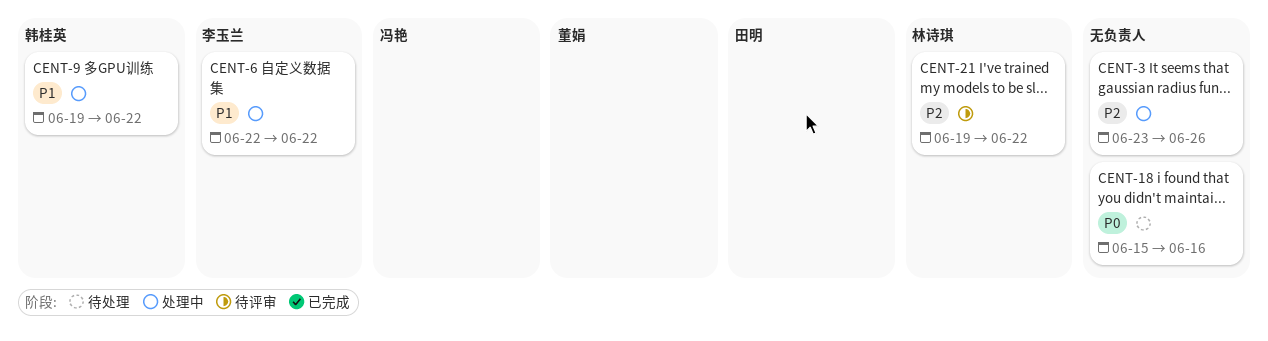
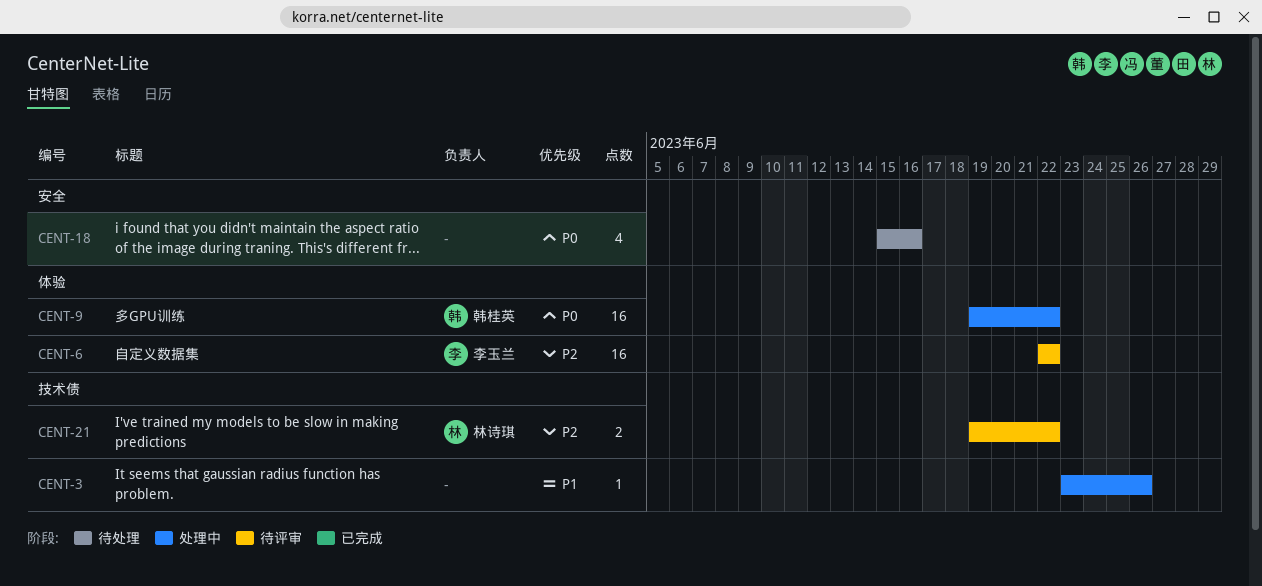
CENT-3, priority: P2 -> P1
CENT-6, status: 处理中 -> 待评审
CENT-6, priority: P1 -> P2
CENT-9, priority: P1 -> P0

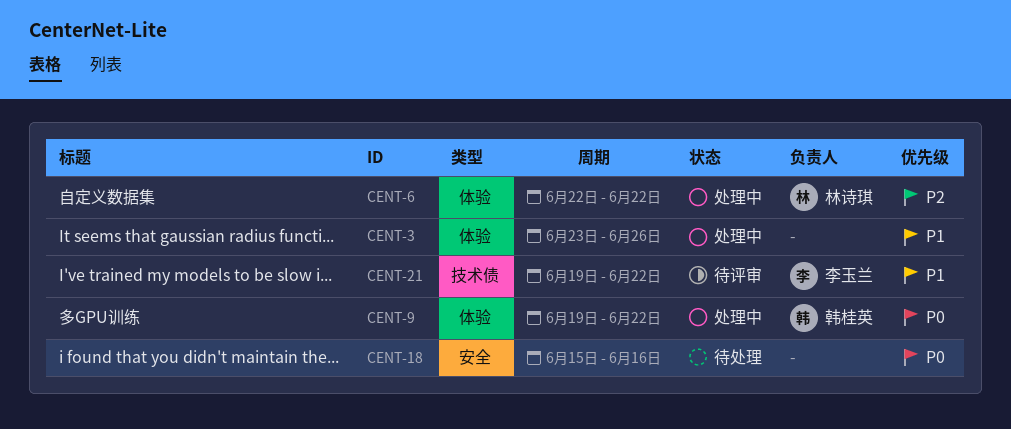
CENT-3, label: 技术债 -> 体验
CENT-6, status: 待评审 -> 处理中
CENT-6, owner: 李玉兰 -> 林诗琪
CENT-21, owner: 林诗琪 -> 李玉兰
CENT-21, priority: P2 -> P1

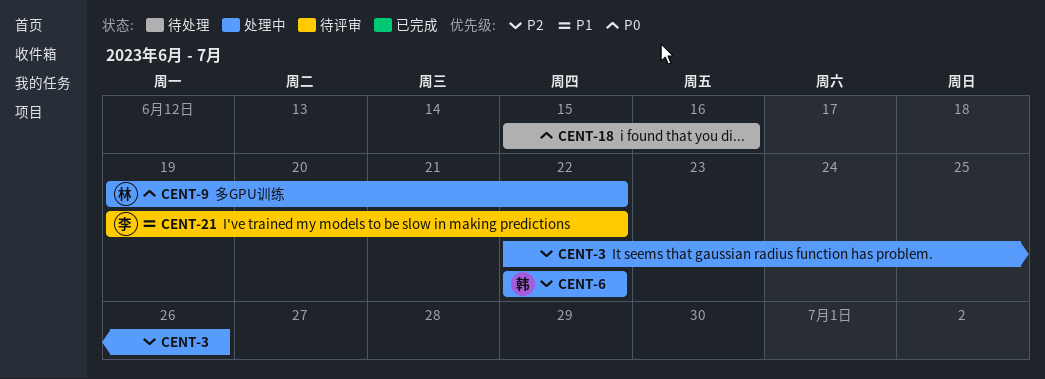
CENT-3, priority: P1 -> P2
CENT-3, start: Jun 23 -> Jun 22
CENT-6, owner: 林诗琪 -> 韩桂英
CENT-9, owner: 韩桂英 -> 林诗琪

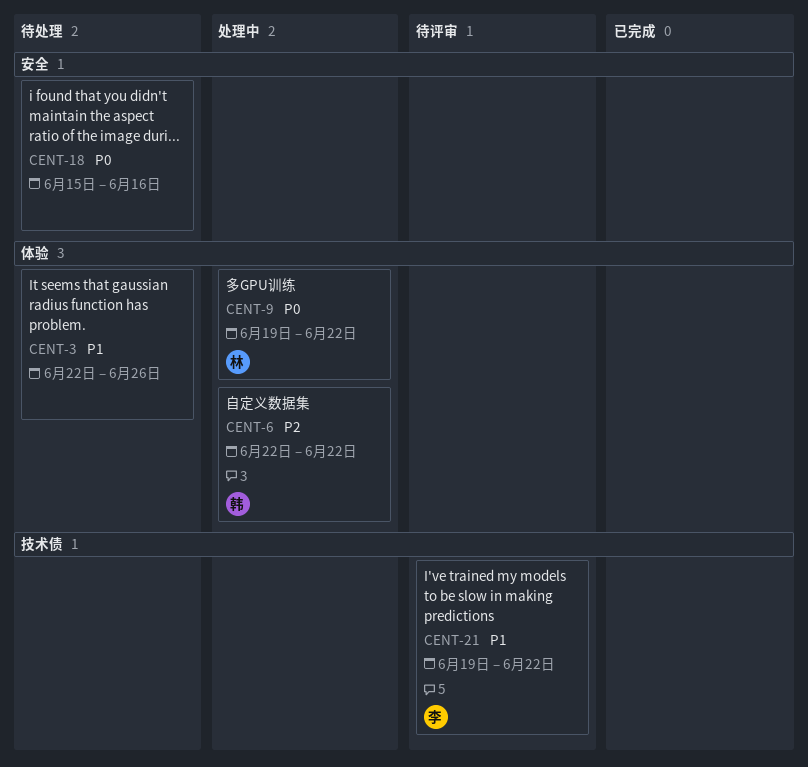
CENT-3, status: 处理中 -> 待处理
CENT-3, priority: P2 -> P1

